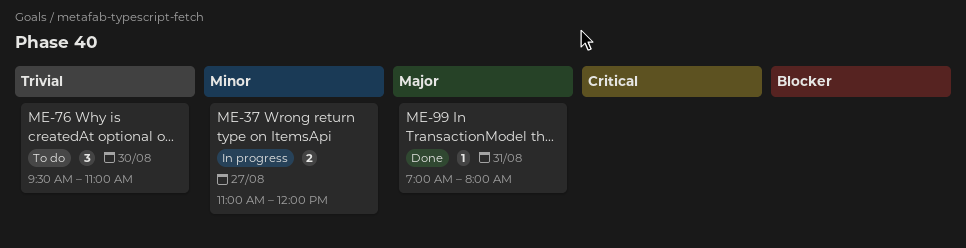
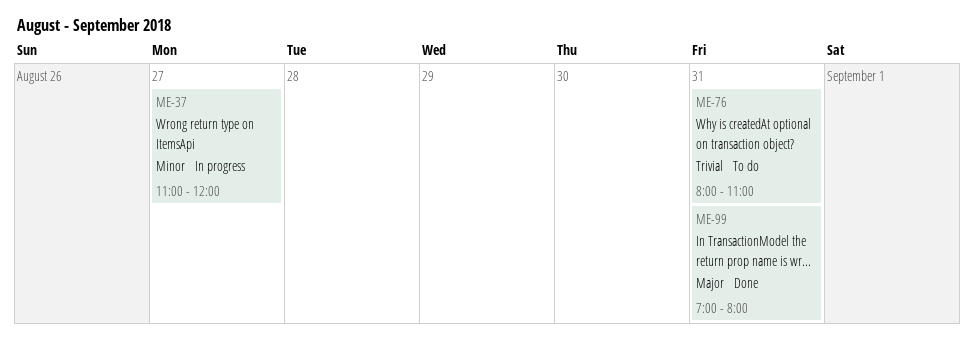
ME-76, day: Aug 30 -> Aug 31
ME-76, begins: 09:30 -> 08:00

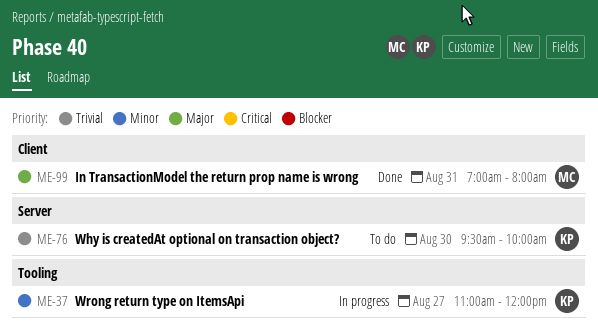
ME-76, day: Aug 31 -> Aug 30
ME-76, begins: 08:00 -> 09:30
ME-76, ends: 11:00 -> 10:00

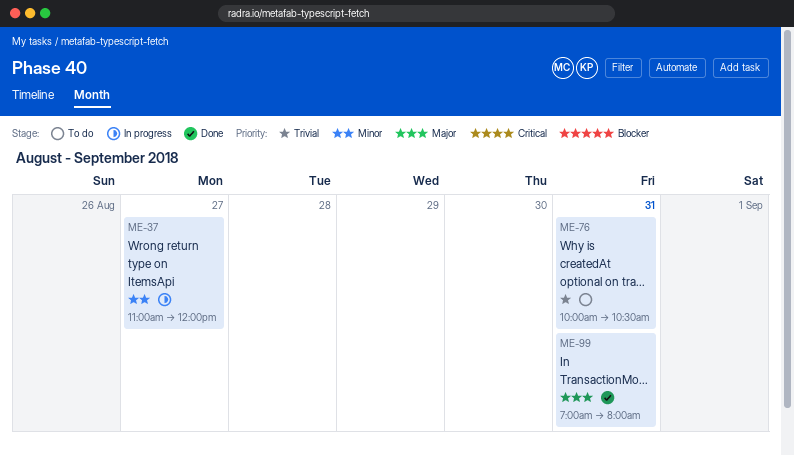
ME-76, day: Aug 30 -> Aug 31
ME-76, begins: 09:30 -> 10:00
ME-76, ends: 10:00 -> 10:30

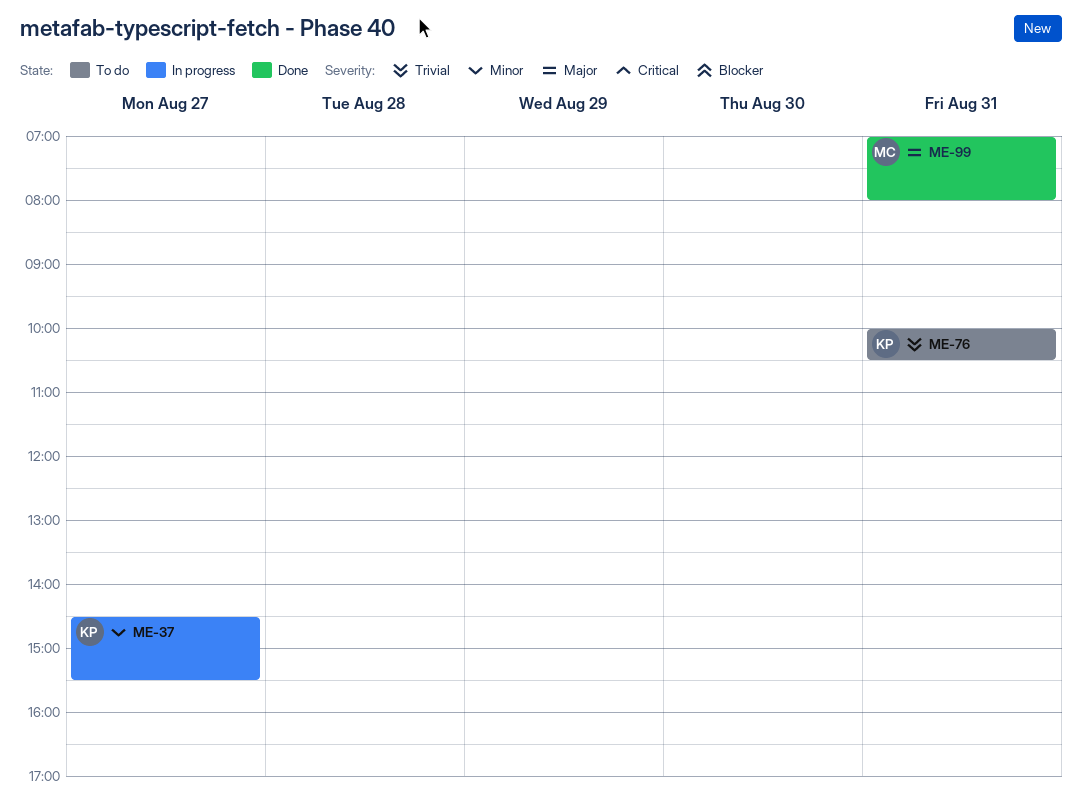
ME-37, begins: 11:00 -> 14:30
ME-37, ends: 12:00 -> 15:30

